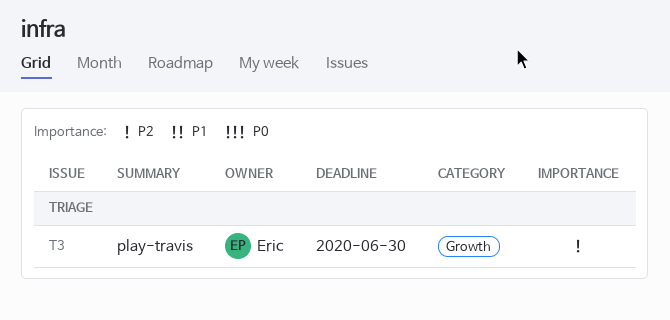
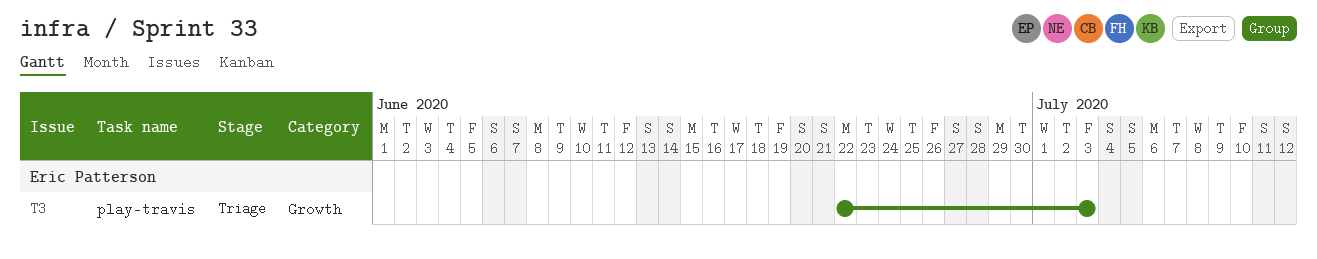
T3, due: Jun 30 -> Jul 3

